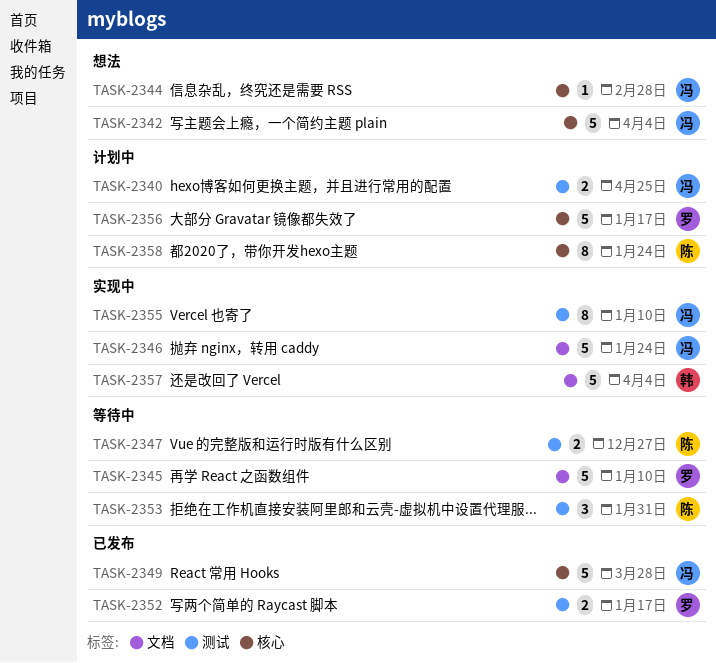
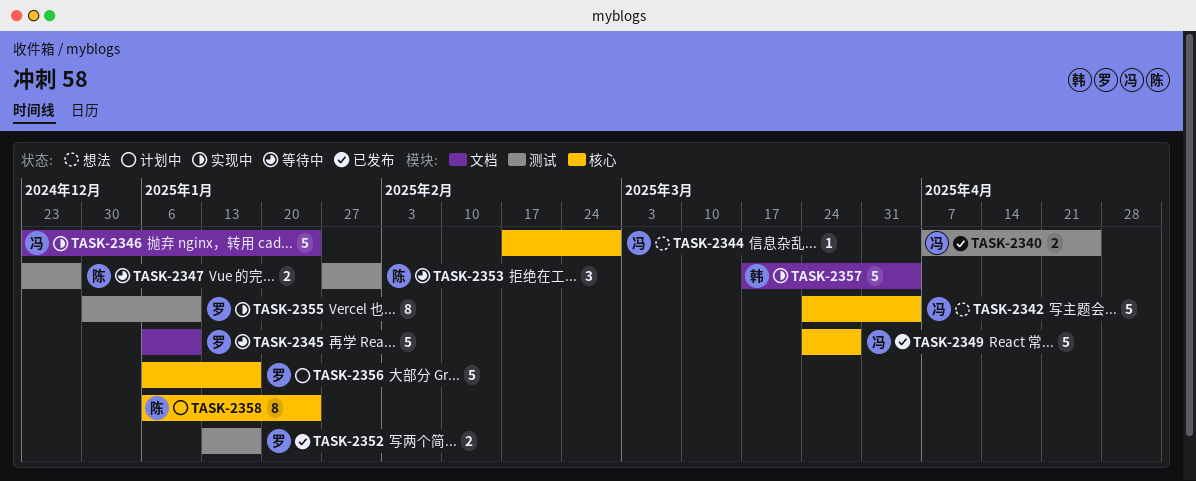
TASK-2340, status: 计划中 -> 已发布
TASK-2355, owner: 冯 -> 罗

